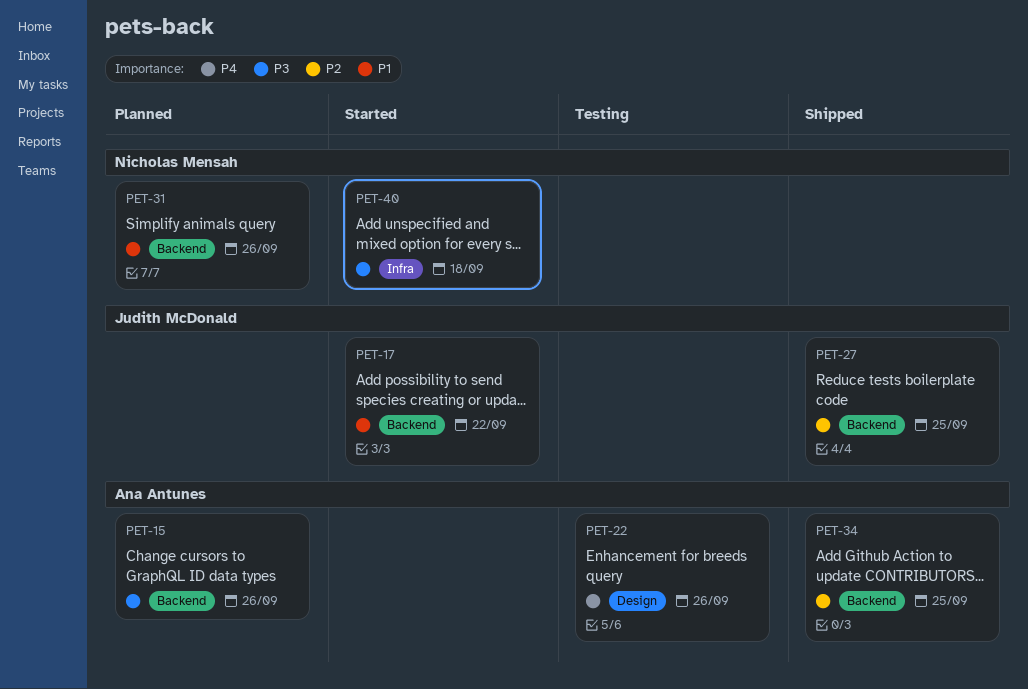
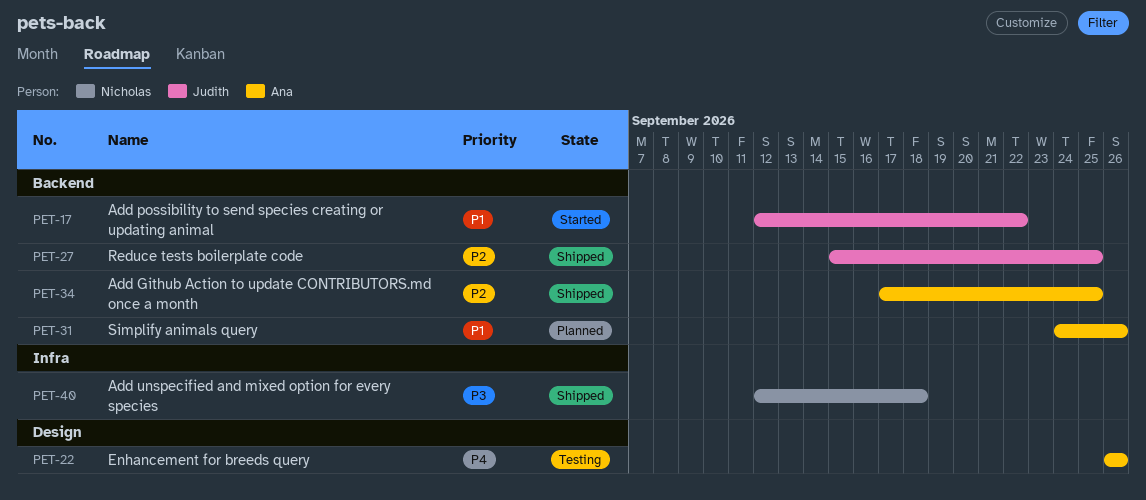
PET-15: present -> none
PET-31, owner: Nicholas Mensah -> Ana Antunes
PET-40, status: Started -> Shipped

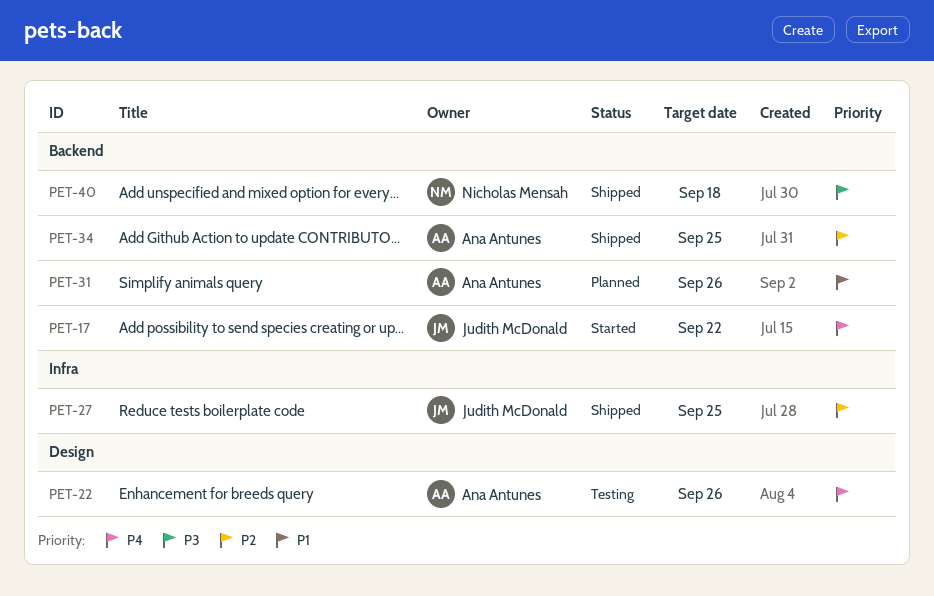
PET-17, priority: P1 -> P4
PET-27, label: Backend -> Infra
PET-40, label: Infra -> Backend

